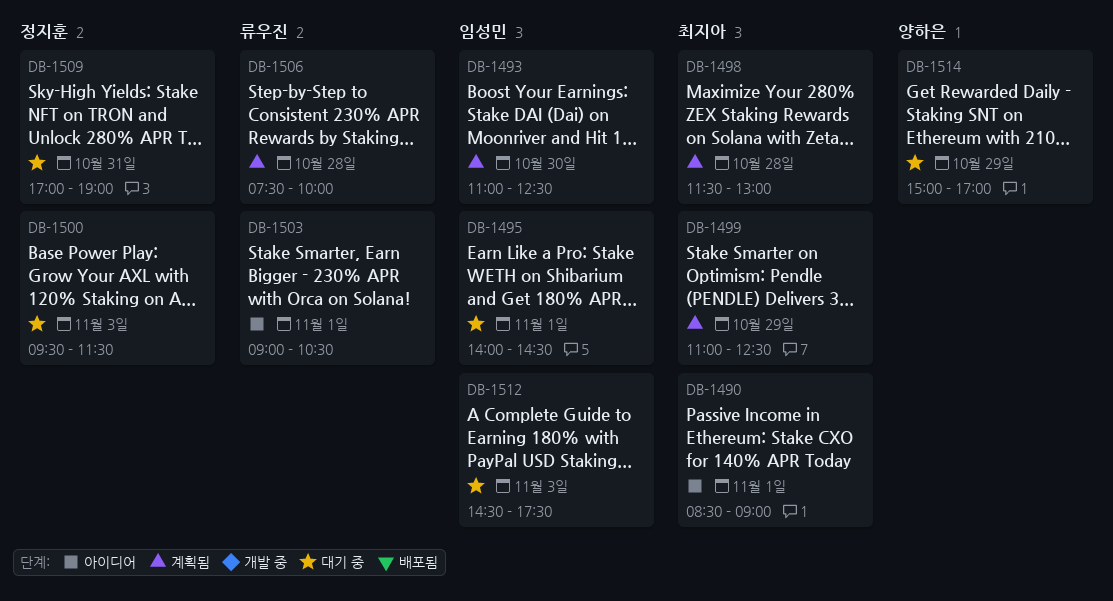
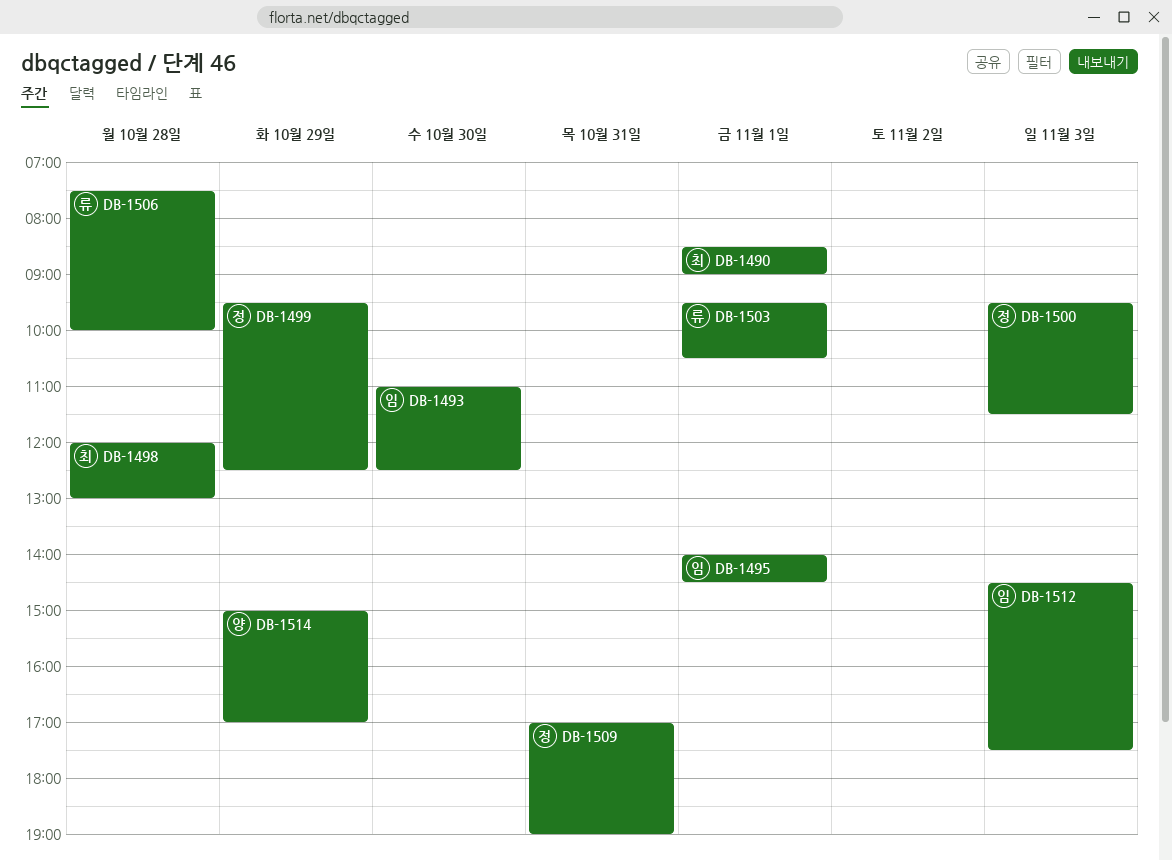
DB-1498, begins: 11:30 -> 12:00
DB-1499, owner: 최지아 -> 정지훈
DB-1499, begins: 11:00 -> 09:30
DB-1503, begins: 09:00 -> 09:30

